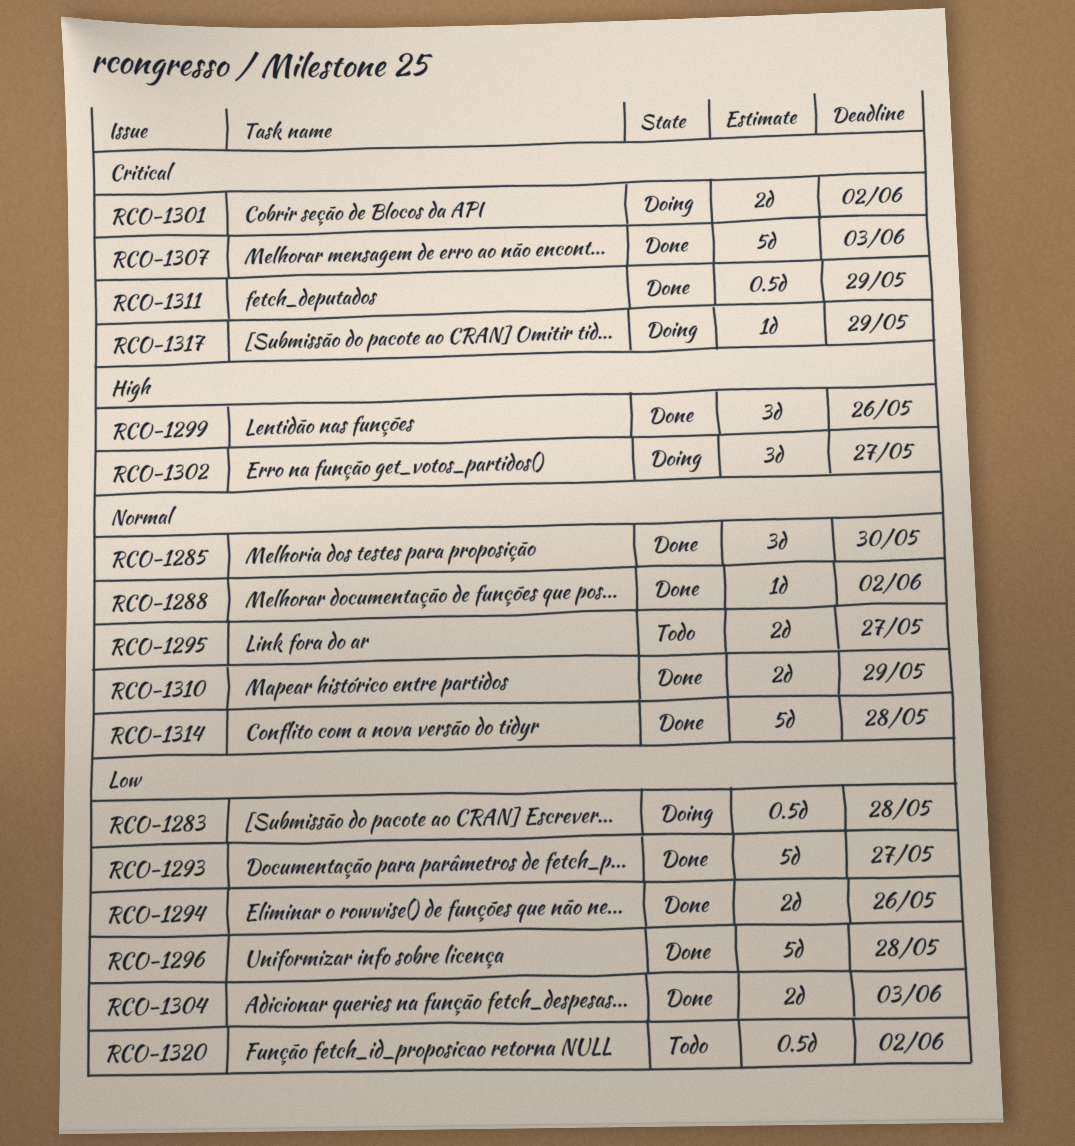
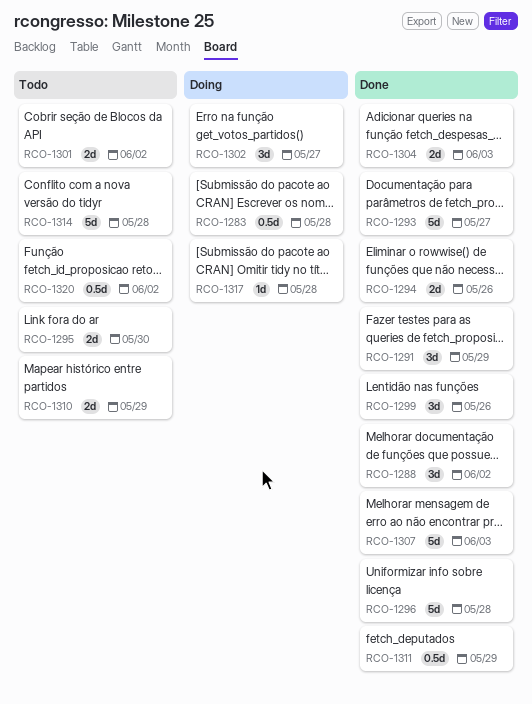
RCO-1285: present -> none
RCO-1288, estimate: 1d -> 3d
RCO-1291: none -> present
RCO-1295, due: May 27 -> May 30
RCO-1301, status: Doing -> Todo
RCO-1310, status: Done -> Todo
RCO-1314, status: Done -> Todo
RCO-1317, due: May 29 -> May 28

